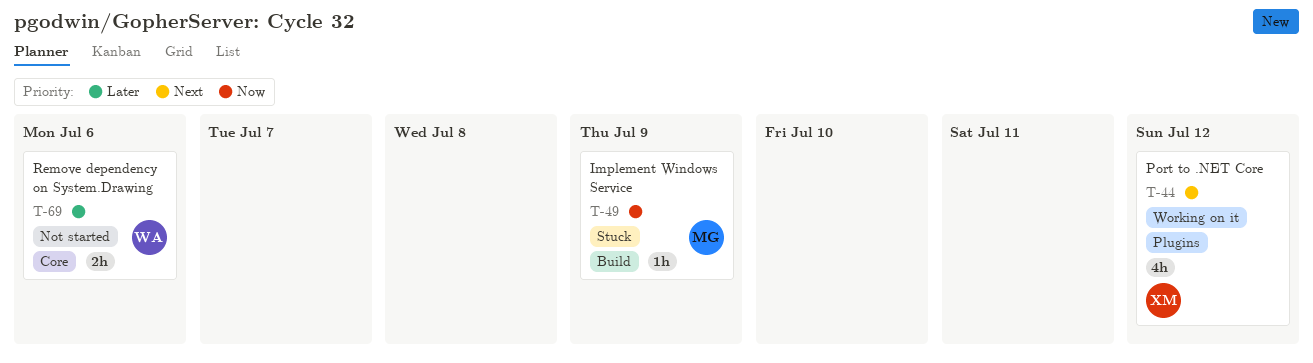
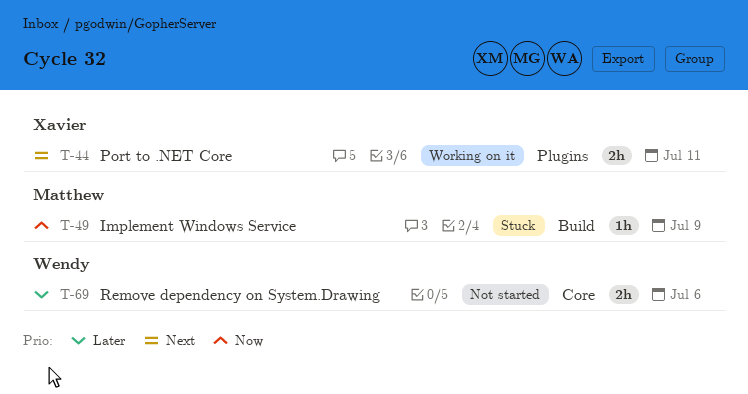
T-44, estimate: 4h -> 2h
T-44, due: Jul 12 -> Jul 11

